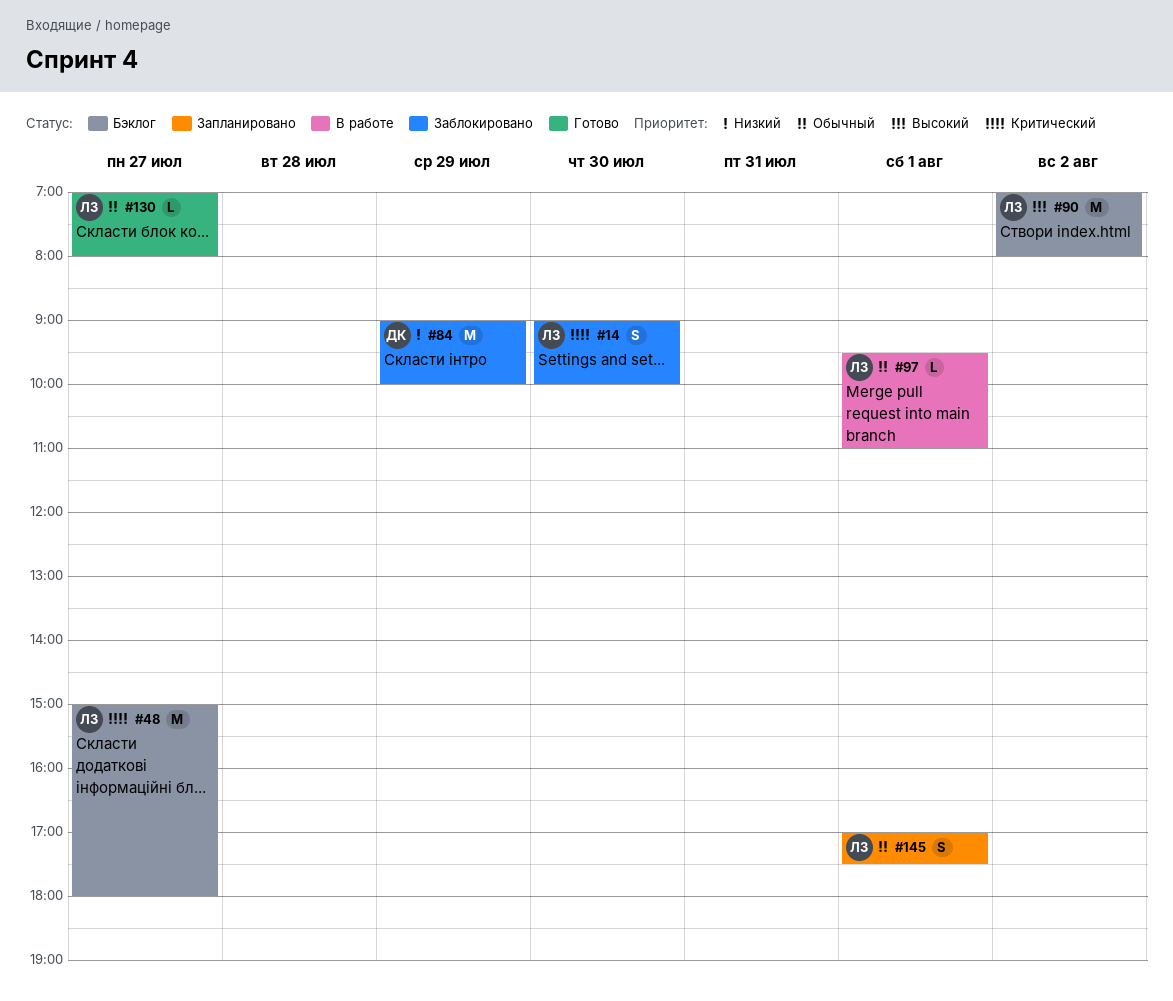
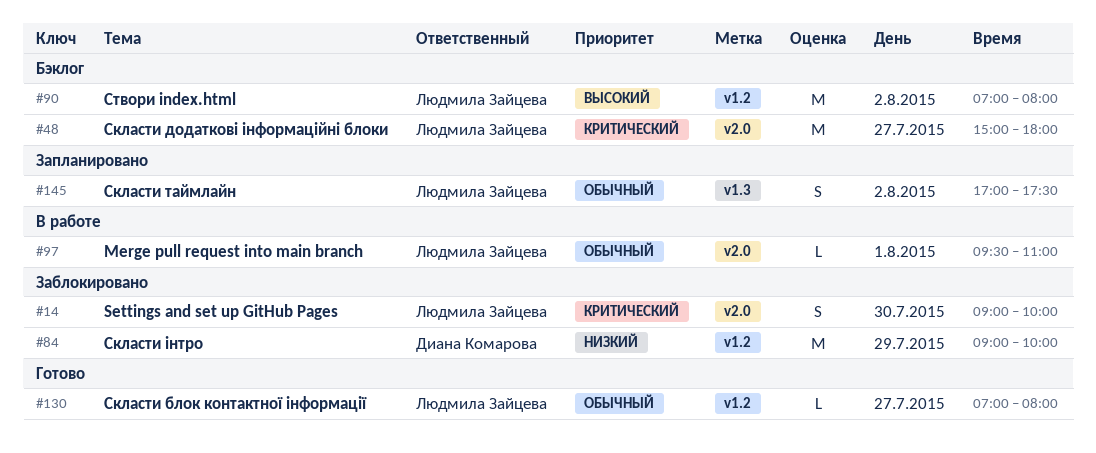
#145, day: Aug 1 -> Aug 2

